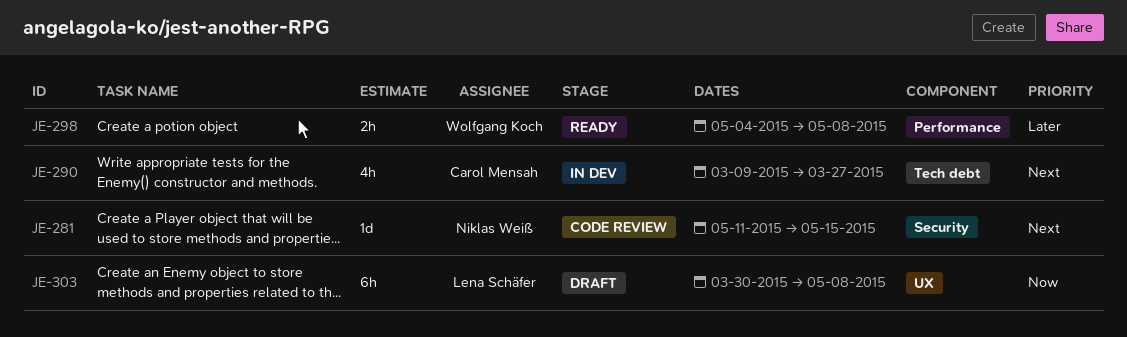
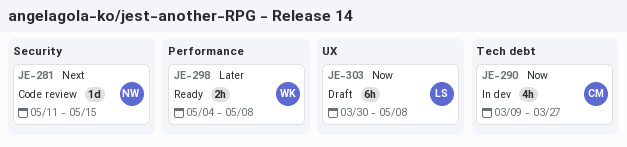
JE-290, priority: Next -> Now

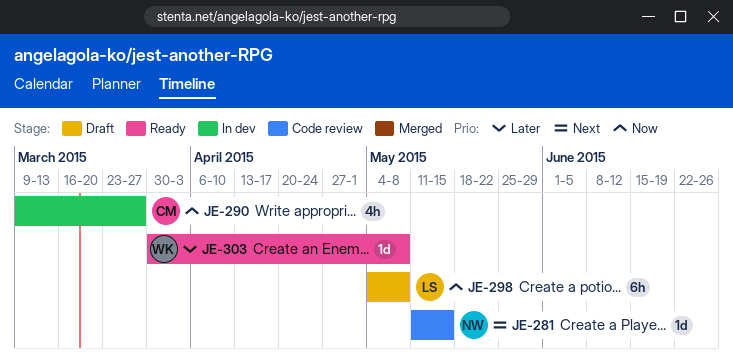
JE-298, status: Ready -> Draft
JE-298, owner: WK -> LS
JE-298, priority: Later -> Now
JE-298, estimate: 2h -> 6h
JE-303, status: Draft -> Ready
JE-303, owner: LS -> WK
JE-303, priority: Now -> Later
JE-303, estimate: 6h -> 1d

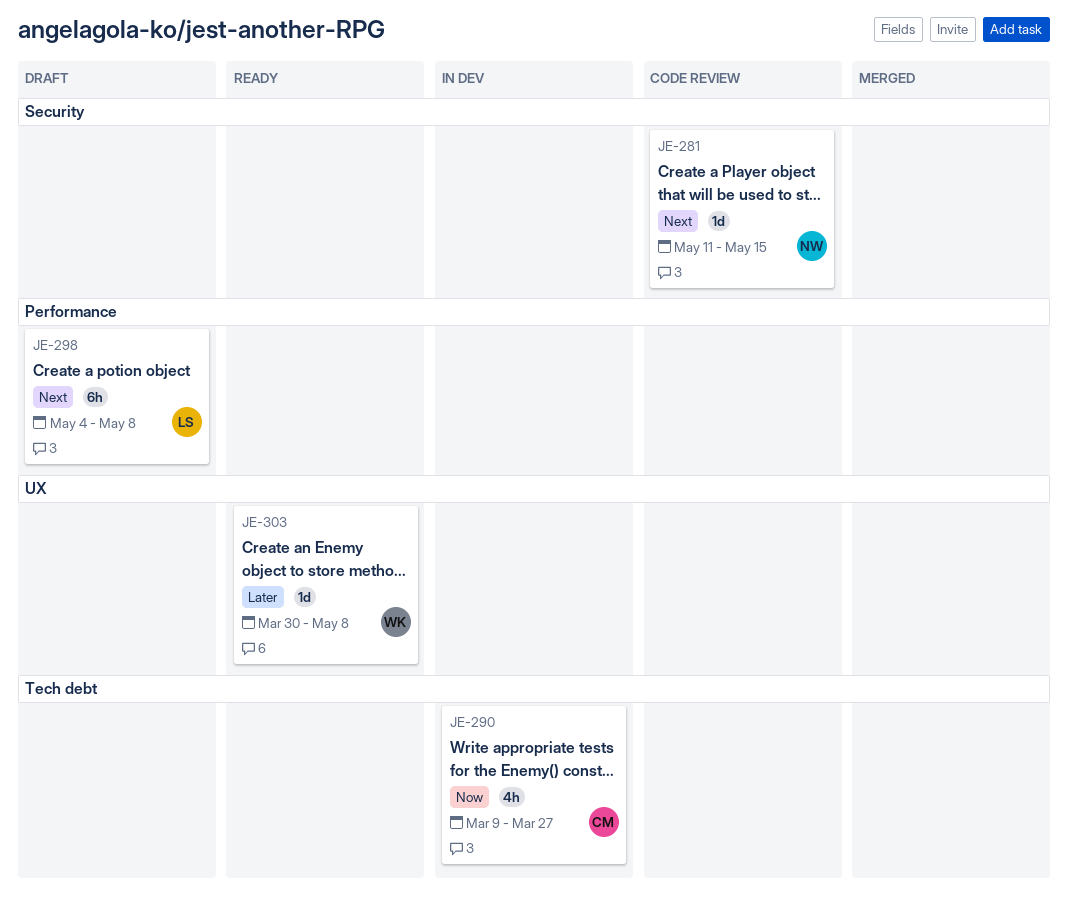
JE-298, priority: Now -> Next

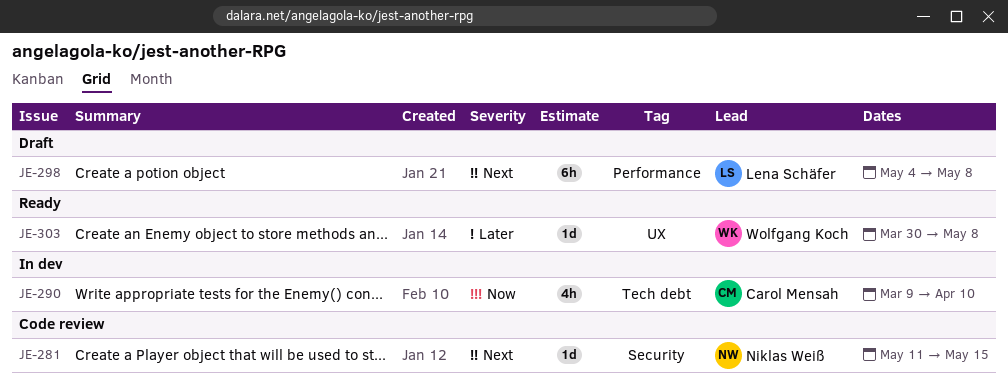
JE-290, due: Mar 27 -> Apr 10

